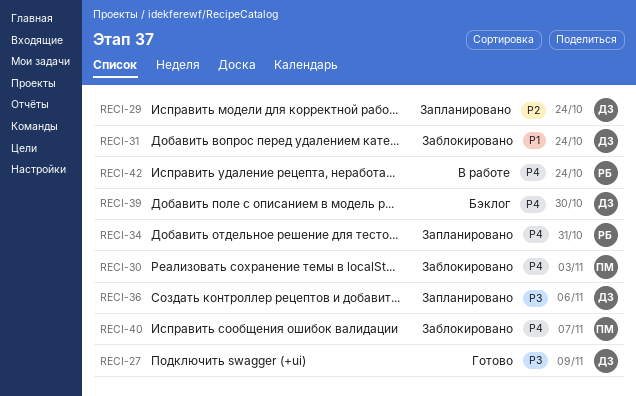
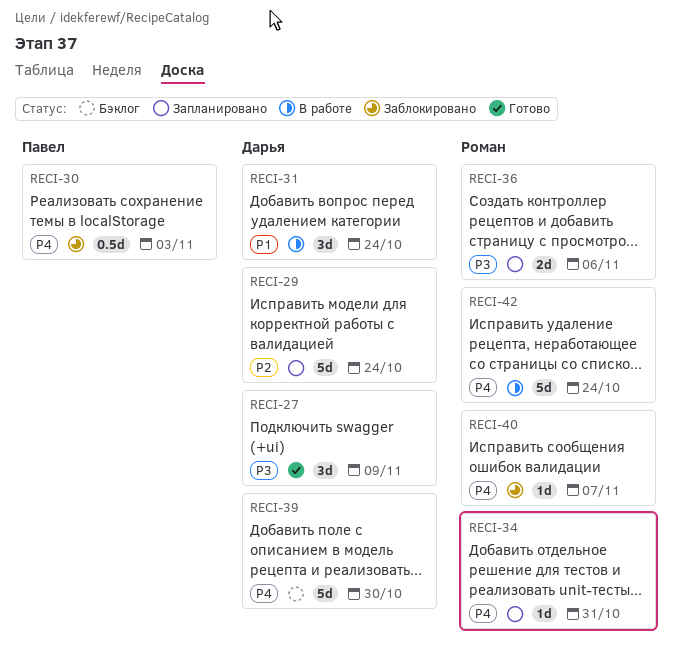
RECI-31, status: Заблокировано -> В работе
RECI-36, owner: Дарья -> Роман
RECI-40, owner: Павел -> Роман

